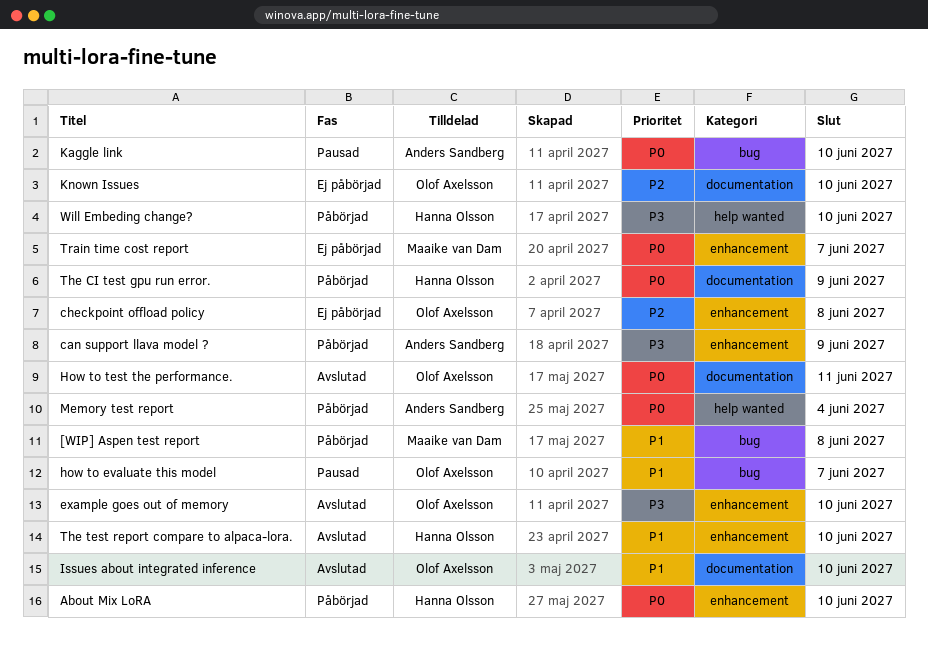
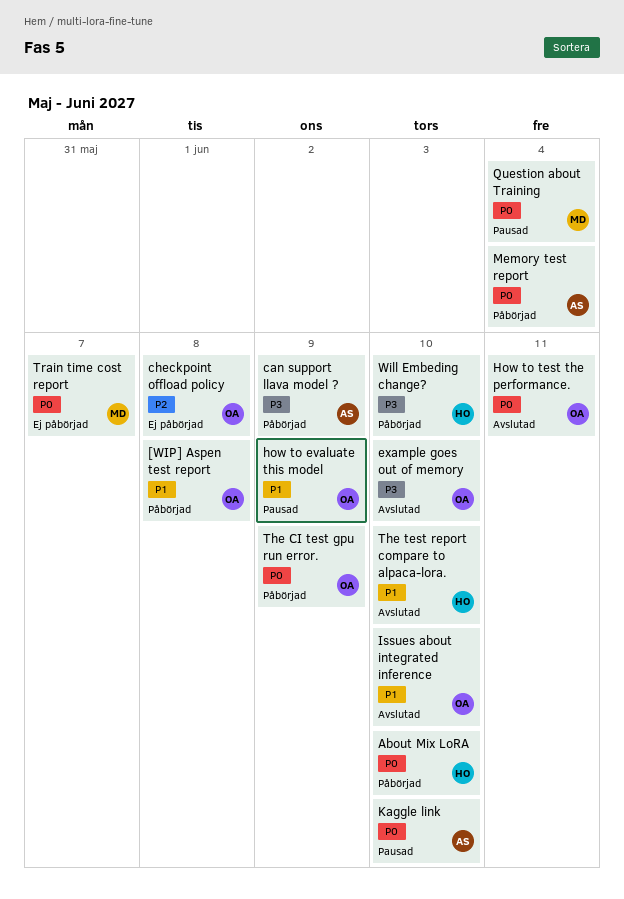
[WIP] Aspen test report, owner: Maaike van Dam -> Olof Axelsson
how to evaluate this model, due: Jun 7 -> Jun 9
Known Issues: present -> none
Question about Training: none -> present
The CI test gpu run error., owner: Hanna Olsson -> Olof Axelsson

